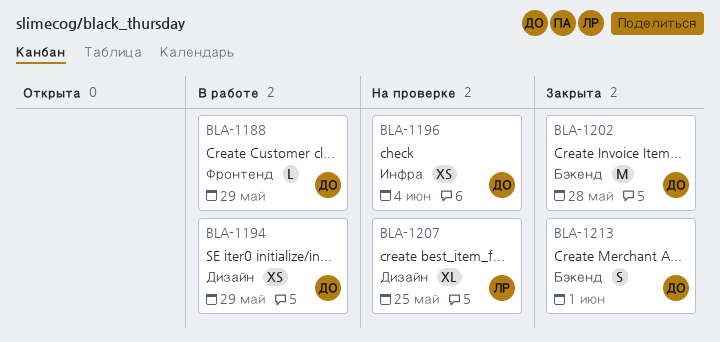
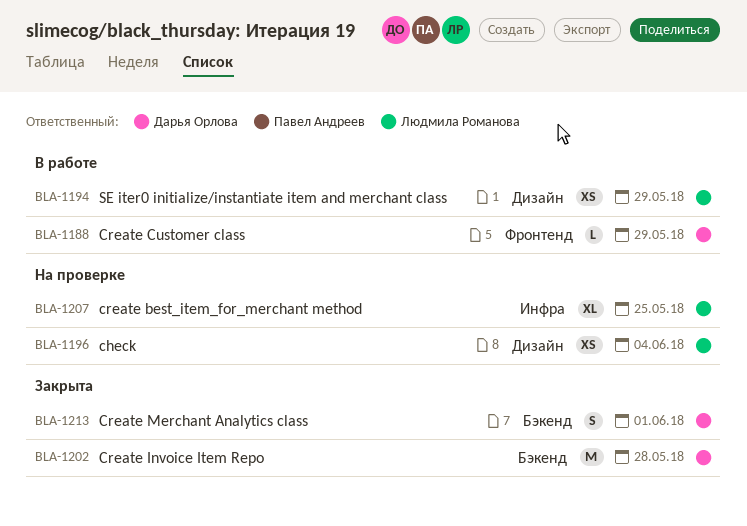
BLA-1194, owner: Дарья Орлова -> Людмила Романова
BLA-1196, owner: Дарья Орлова -> Людмила Романова
BLA-1196, label: Инфра -> Дизайн
BLA-1207, label: Дизайн -> Инфра

